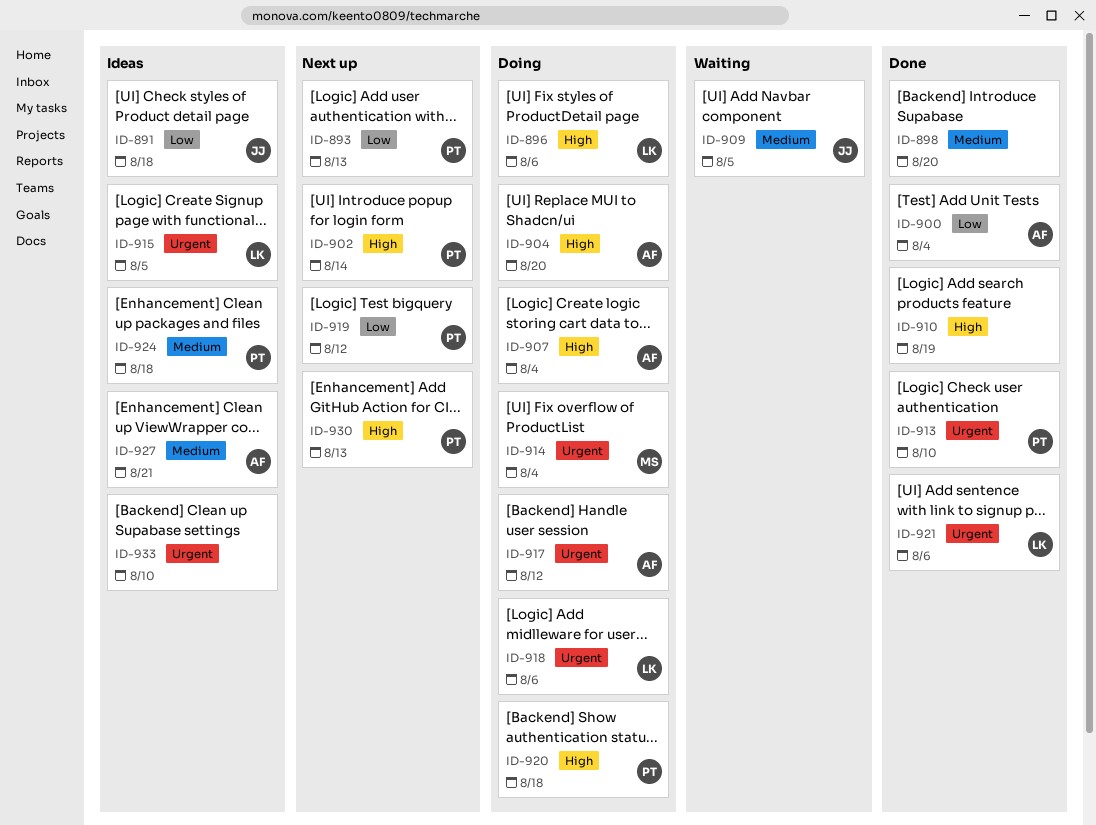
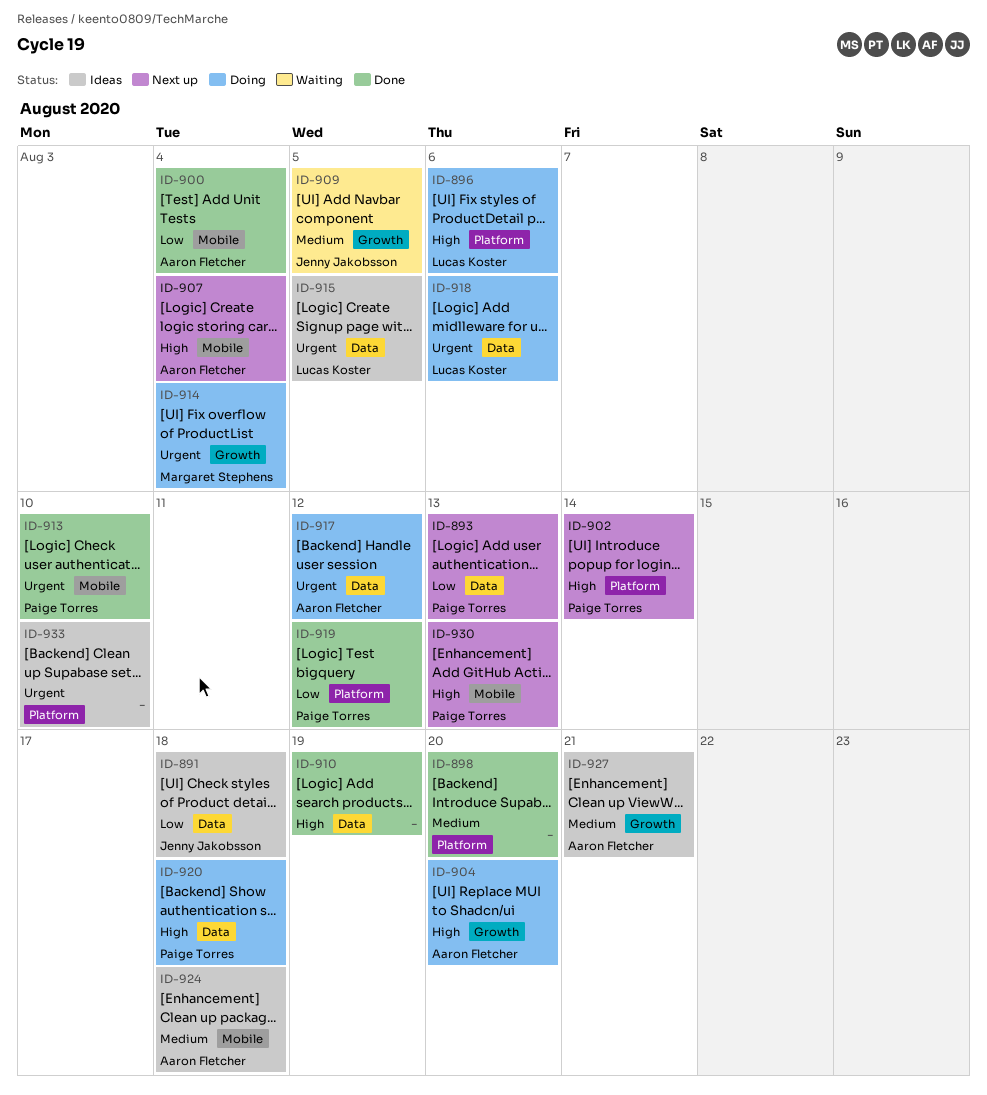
ID-907, status: Doing -> Next up
ID-919, status: Next up -> Done
ID-921: present -> none
ID-924, owner: Paige Torres -> Aaron Fletcher

